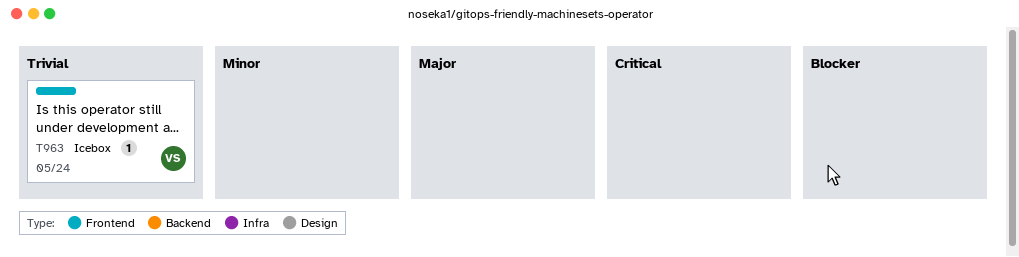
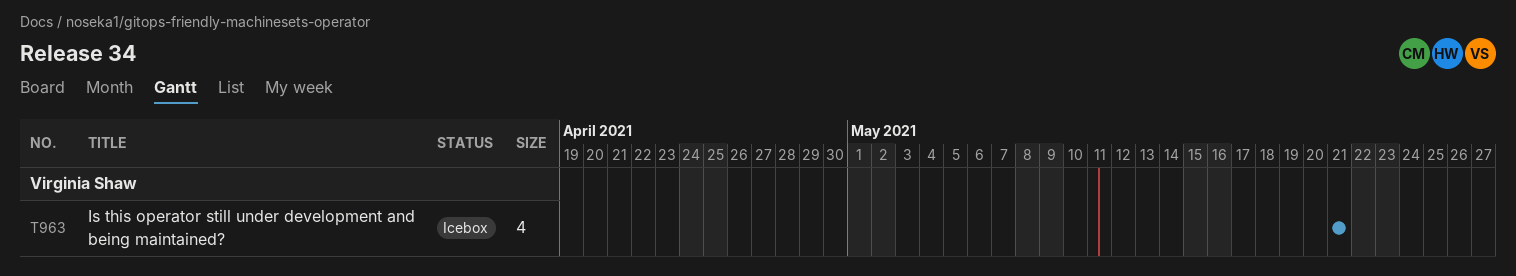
T963, estimate: 1 -> 4
T963, due: May 24 -> May 21

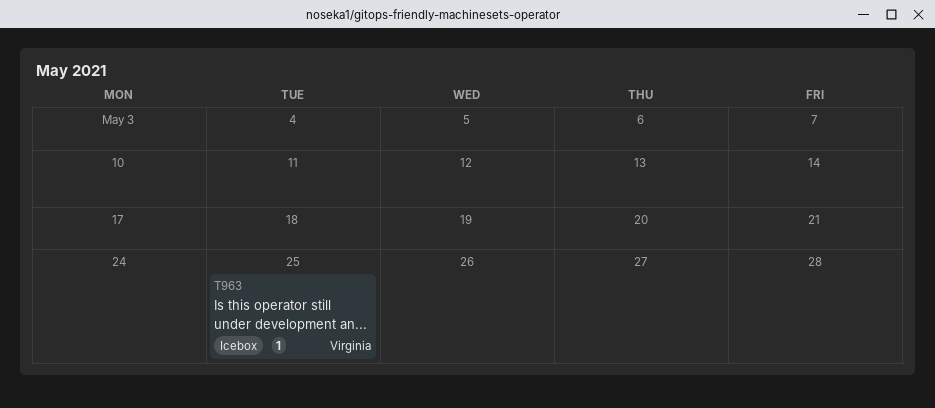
T963, estimate: 4 -> 1
T963, due: May 21 -> May 25

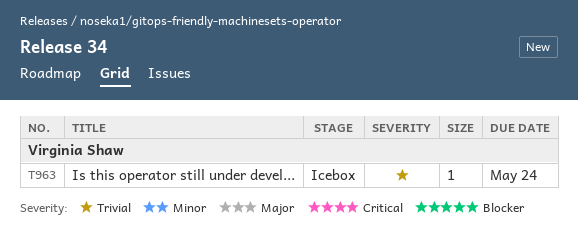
T963, due: May 25 -> May 24

